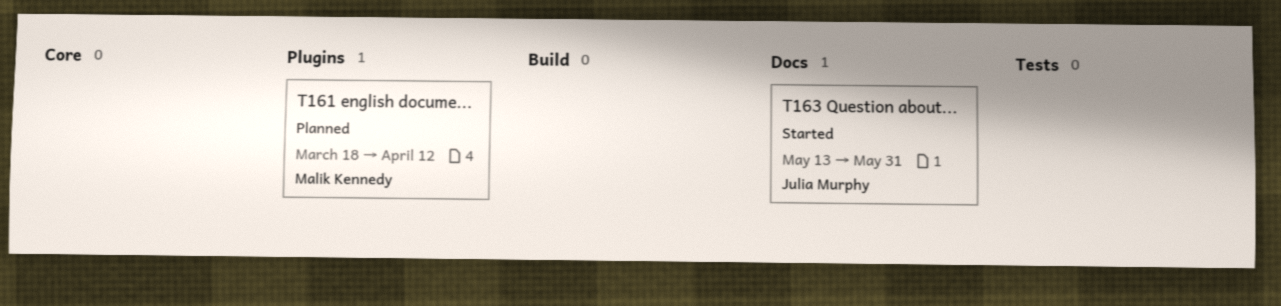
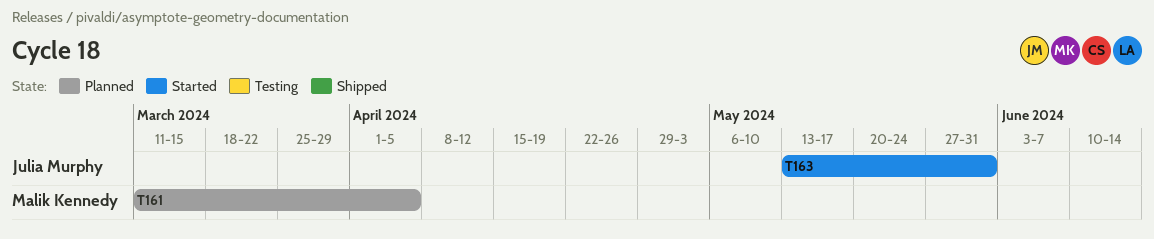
T161, start: Mar 18 -> Mar 11
T161, due: Apr 12 -> Apr 5

